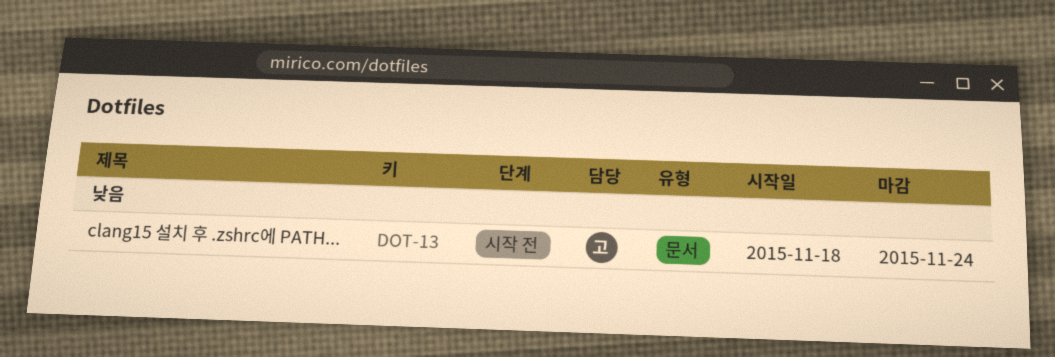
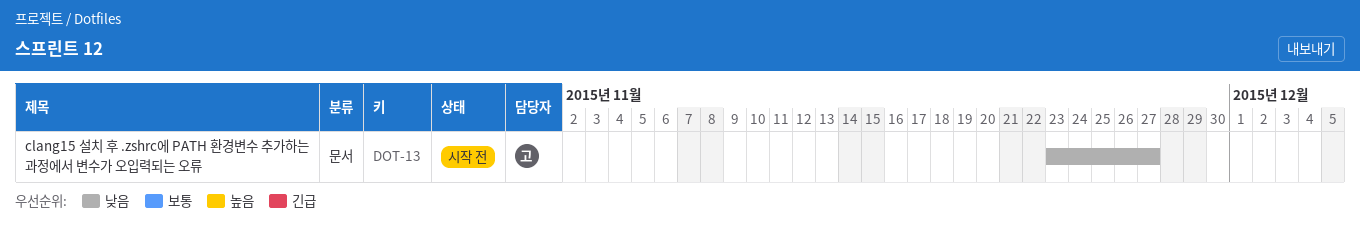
DOT-13, start: Nov 18 -> Nov 23
DOT-13, due: Nov 24 -> Nov 27

